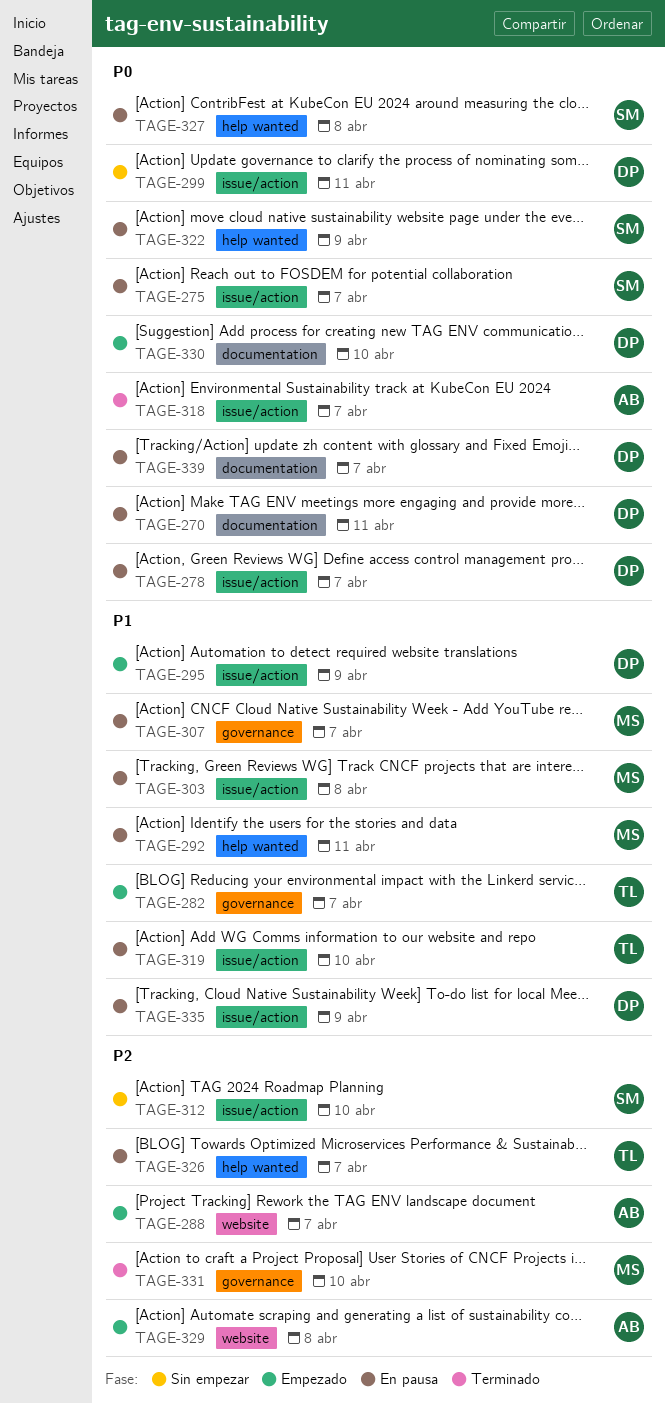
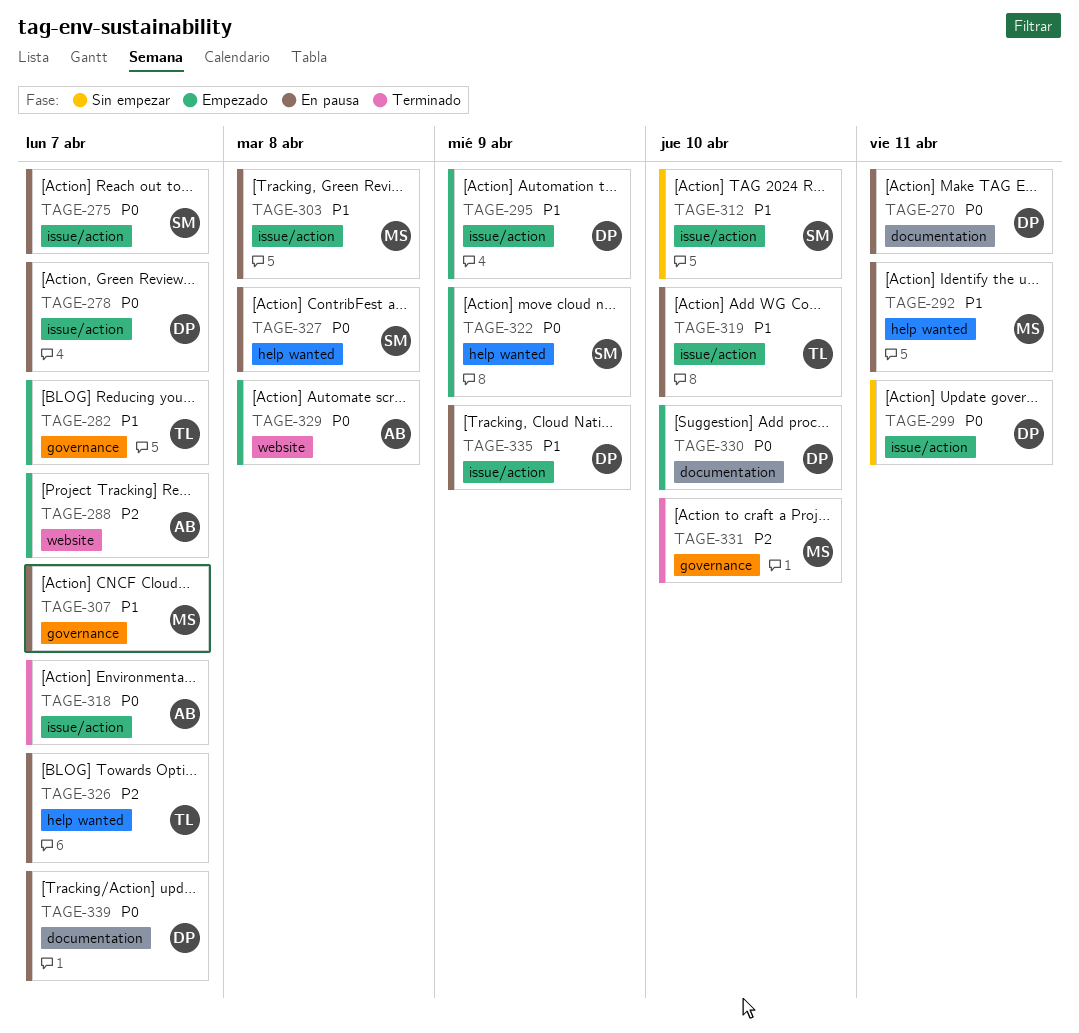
TAGE-312, priority: P2 -> P1
TAGE-322, status: En pausa -> Empezado
TAGE-329, priority: P2 -> P0

